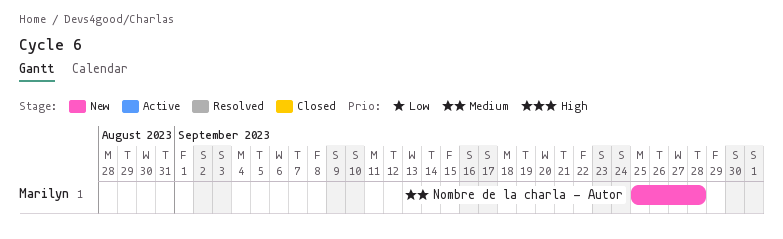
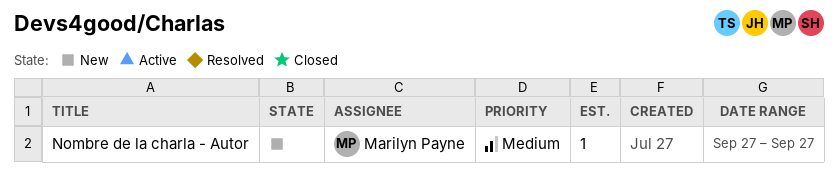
Nombre de la charla - Autor, start: Sep 25 -> Sep 27
Nombre de la charla - Autor, due: Sep 28 -> Sep 27

